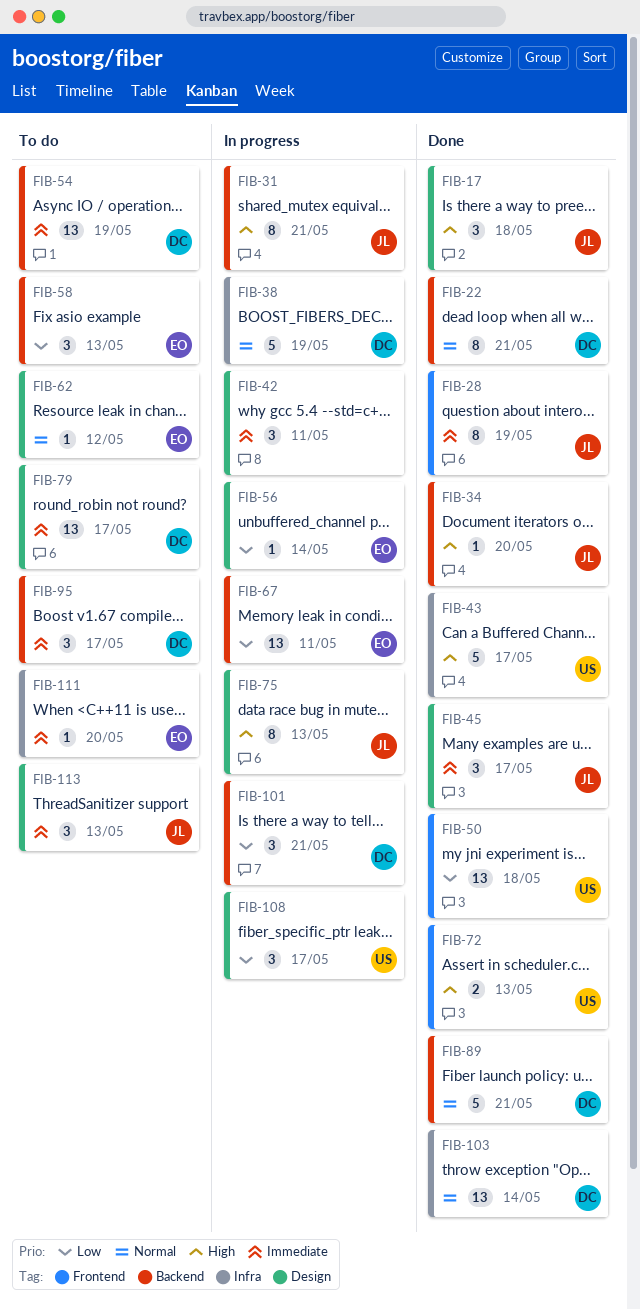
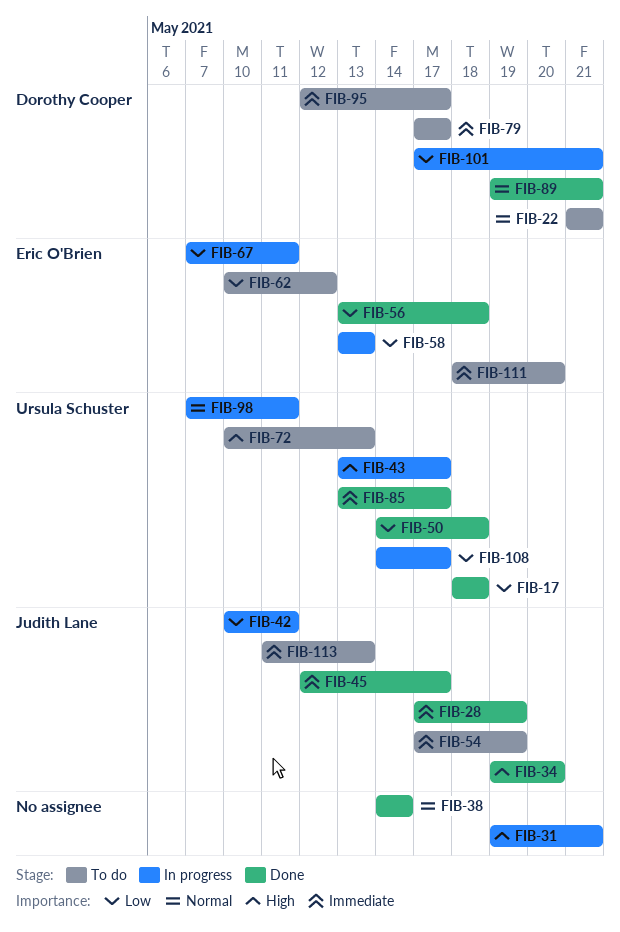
FIB-17, owner: Judith Lane -> Ursula Schuster
FIB-17, priority: High -> Low
FIB-22, status: Done -> To do
FIB-31, owner: Judith Lane -> none
FIB-38, status: In progress -> Done
FIB-38, owner: Dorothy Cooper -> none
FIB-38, due: May 19 -> May 14
FIB-42, owner: none -> Judith Lane
FIB-42, priority: Immediate -> Low
FIB-43, status: Done -> In progress
FIB-54, owner: Dorothy Cooper -> Judith Lane
FIB-56, status: In progress -> Done
FIB-56, due: May 14 -> May 18
FIB-58, status: To do -> In progress
FIB-62, priority: Normal -> Low
FIB-72, status: Done -> To do
FIB-75: present -> none
FIB-85: none -> present
FIB-98: none -> present
FIB-103: present -> none

